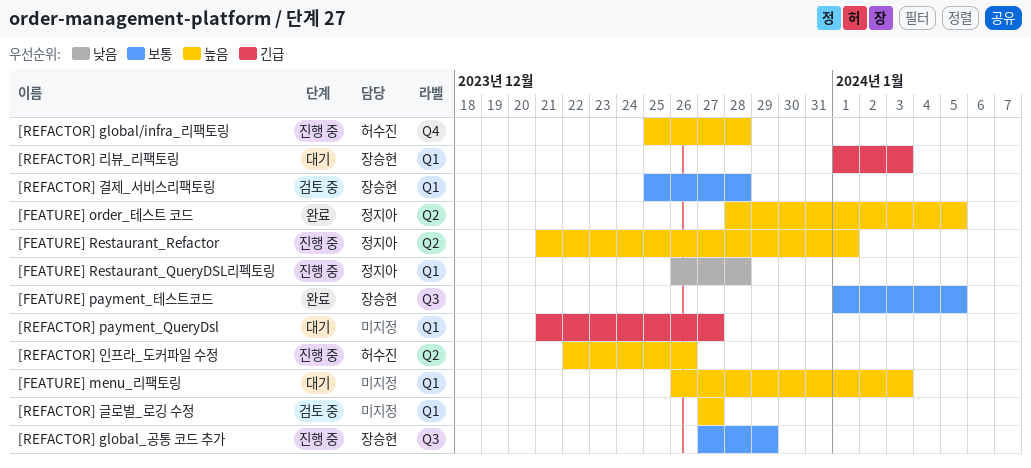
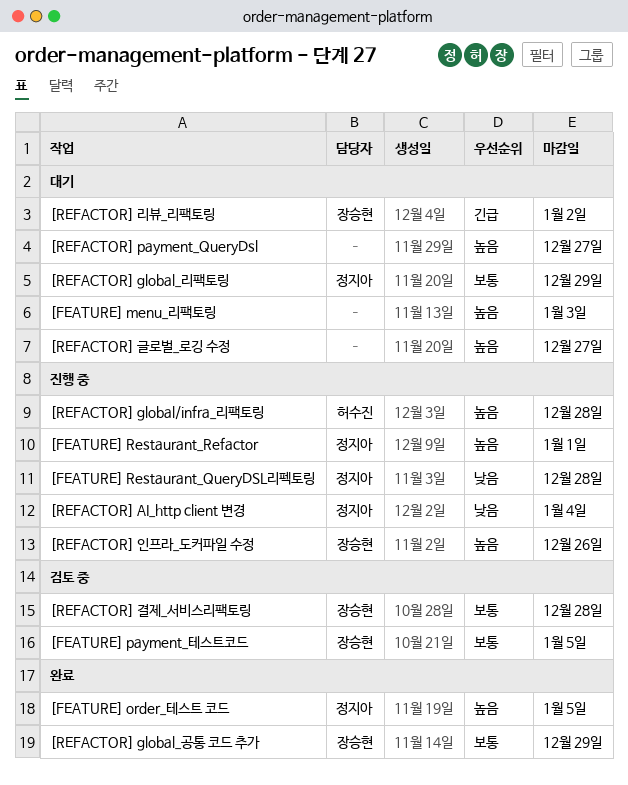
[FEATURE] payment_테스트코드, status: 완료 -> 검토 중
[REFACTOR] AI_http client 변경: none -> present
[REFACTOR] global_공통 코드 추가, status: 진행 중 -> 완료
[REFACTOR] global_리팩토링: none -> present
[REFACTOR] payment_QueryDsl, priority: 긴급 -> 높음
[REFACTOR] 글로벌_로깅 수정, status: 검토 중 -> 대기
[REFACTOR] 리뷰_리팩토링, due: Jan 3 -> Jan 2
[REFACTOR] 인프라_도커파일 수정, owner: 허수진 -> 장승현

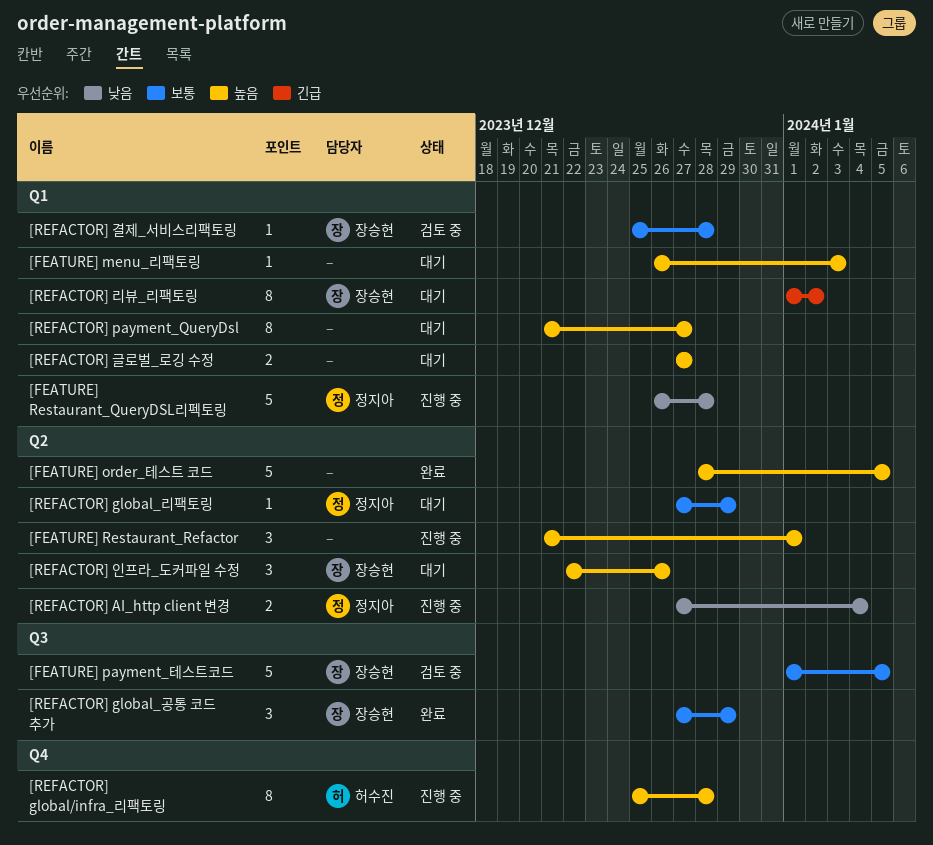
[FEATURE] order_테스트 코드, owner: 정지아 -> none
[FEATURE] Restaurant_Refactor, owner: 정지아 -> none
[REFACTOR] 인프라_도커파일 수정, status: 진행 중 -> 대기

